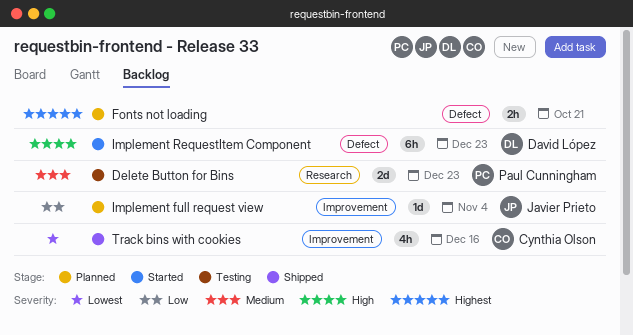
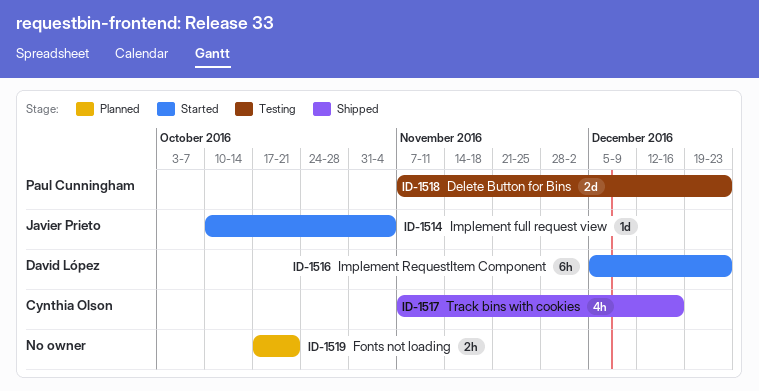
Implement full request view, status: Planned -> Started

